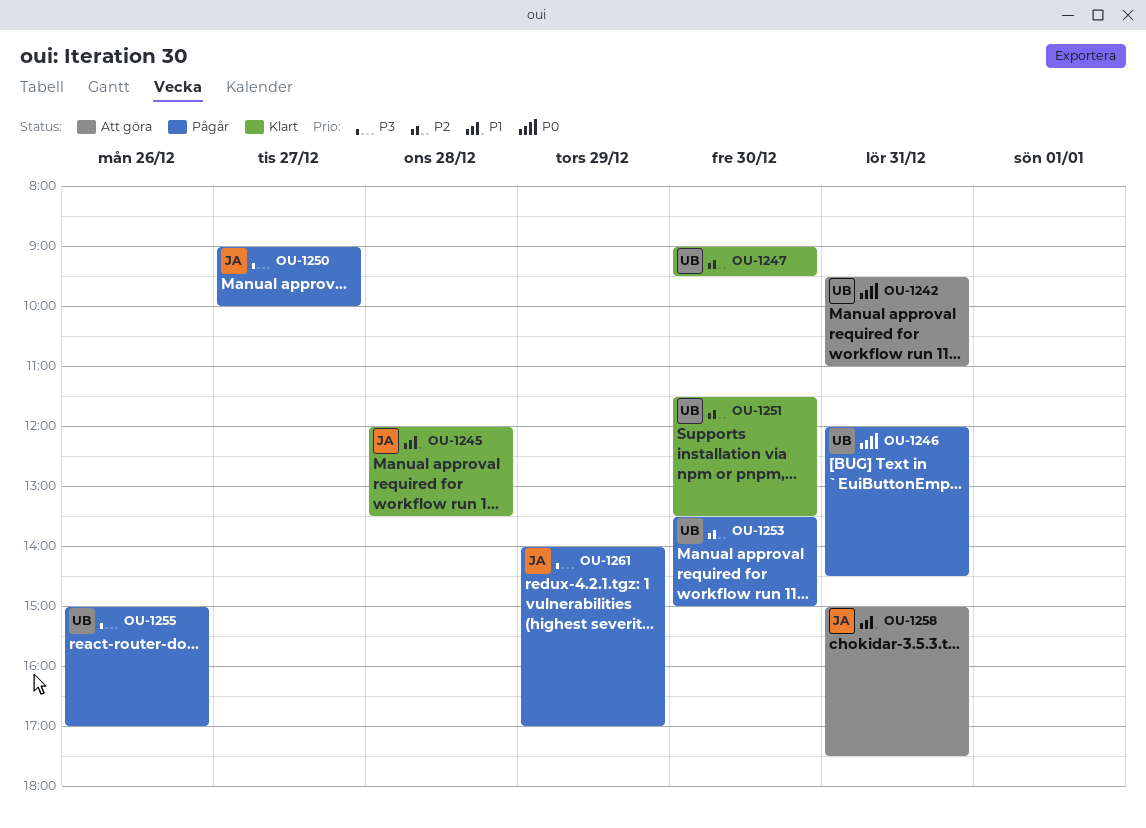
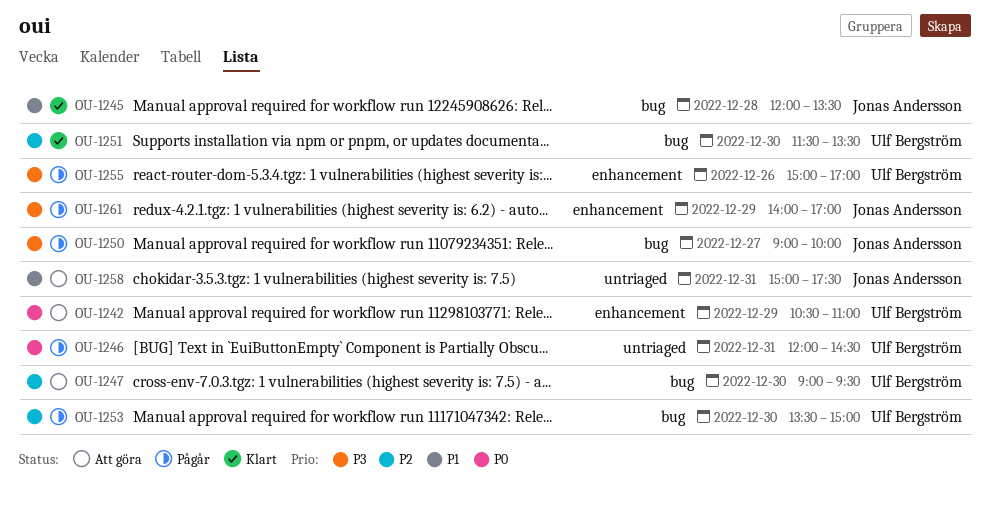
OU-1242, day: Dec 31 -> Dec 29
OU-1242, begins: 09:30 -> 10:30
OU-1247, status: Klart -> Att göra

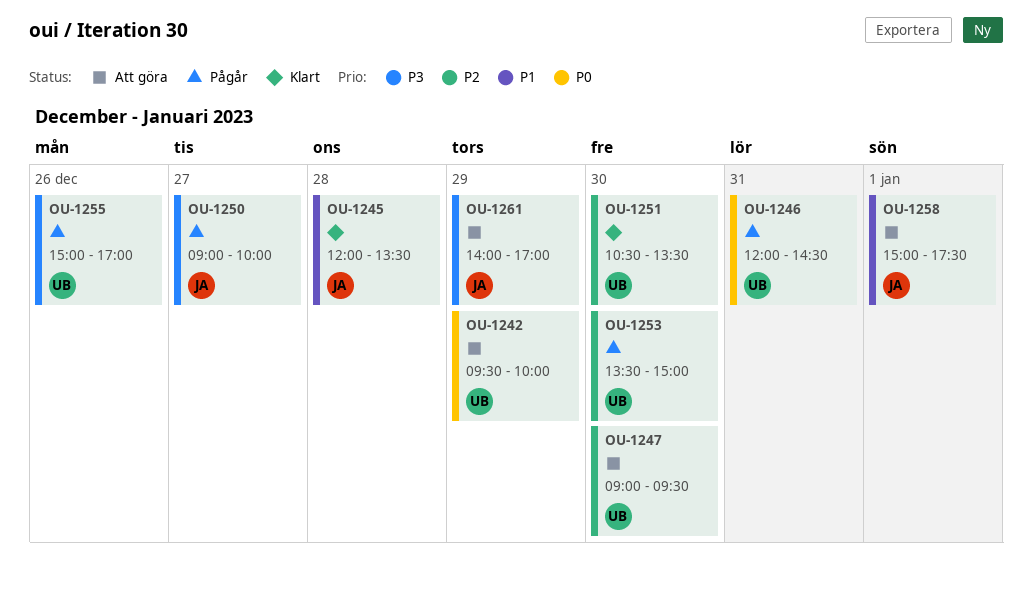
OU-1242, begins: 10:30 -> 09:30
OU-1242, ends: 11:00 -> 10:00
OU-1251, begins: 11:30 -> 10:30
OU-1258, day: Dec 31 -> Jan 1
OU-1261, status: Pågår -> Att göra

